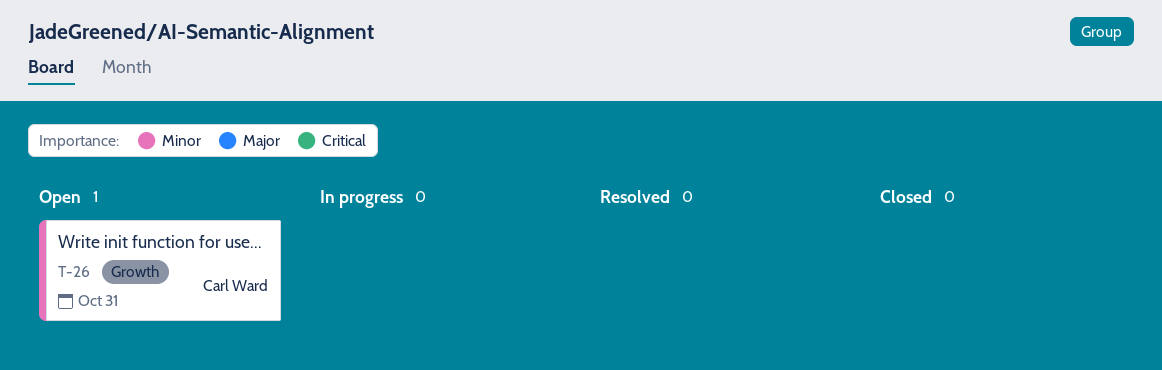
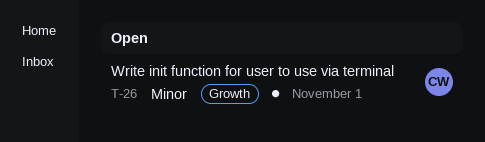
T-26, due: Oct 31 -> Nov 1

